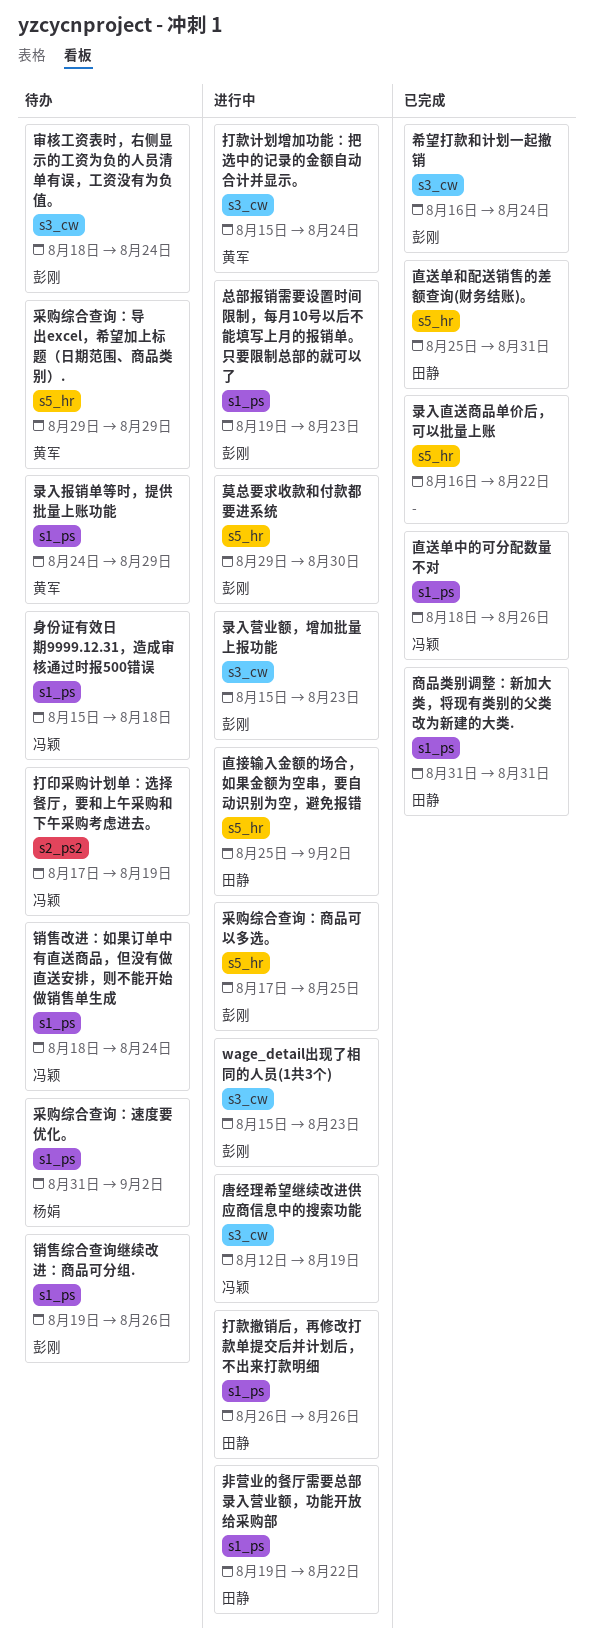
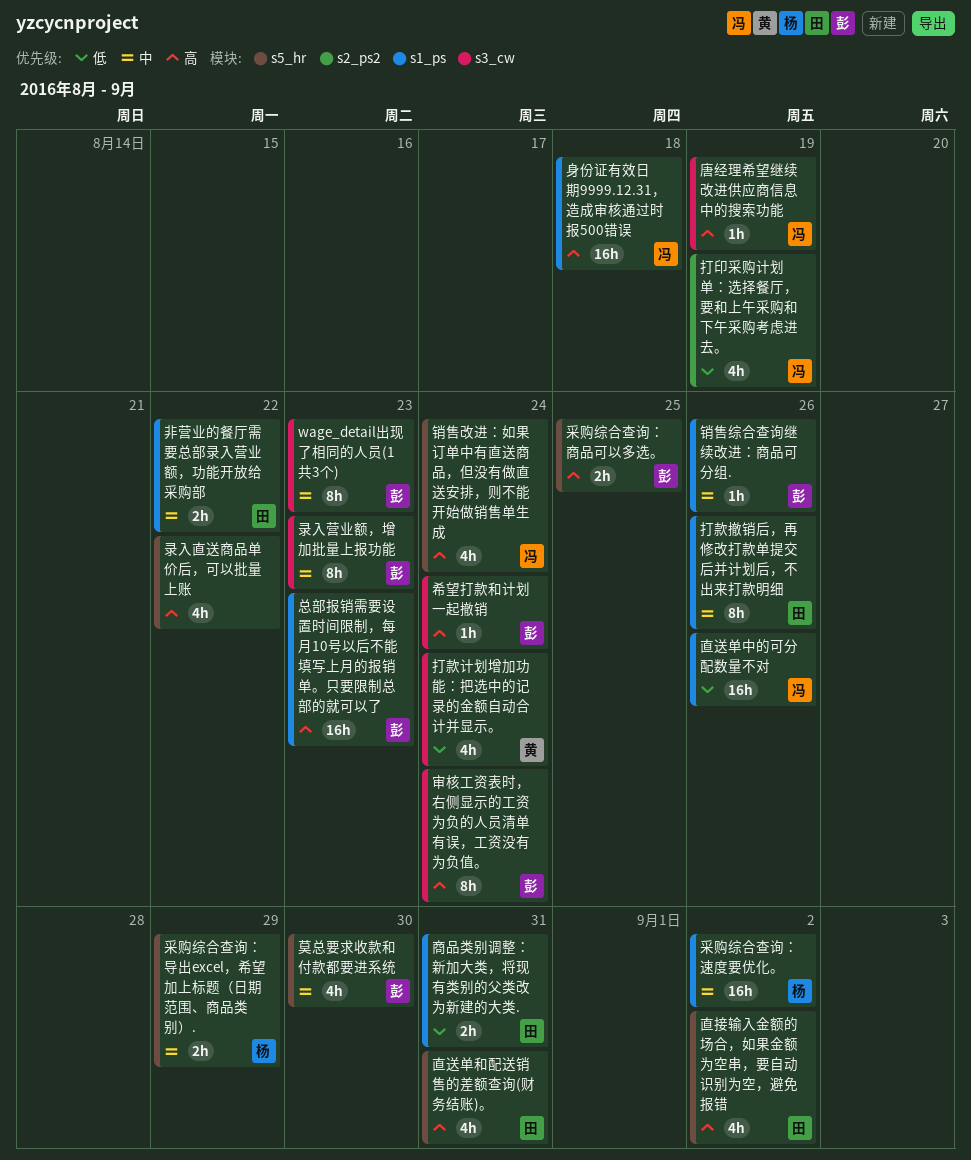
录入报销单等时，提供批量上账功能: present -> none
采购综合查询：导出excel，希望加上标题（日期范围、商品类别）., owner: 黄军 -> 杨娟
销售改进：如果订单中有直送商品，但没有做直送安排，则不能开始做销售单生成, label: s1_ps -> s5_hr

